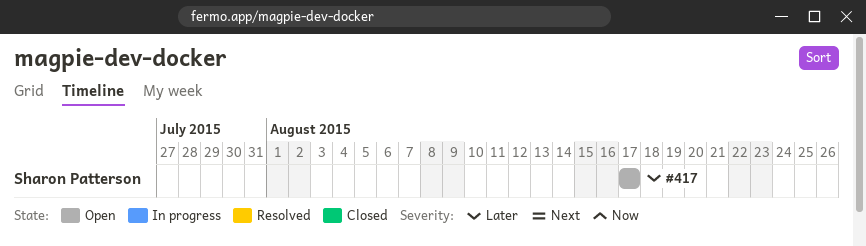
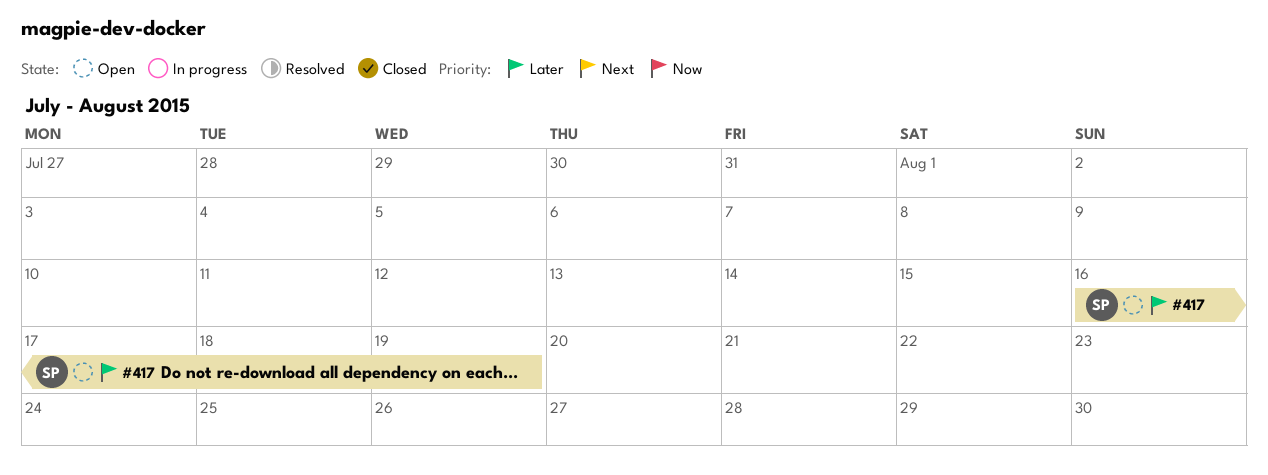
#417, start: Aug 17 -> Aug 16
#417, due: Aug 17 -> Aug 19

